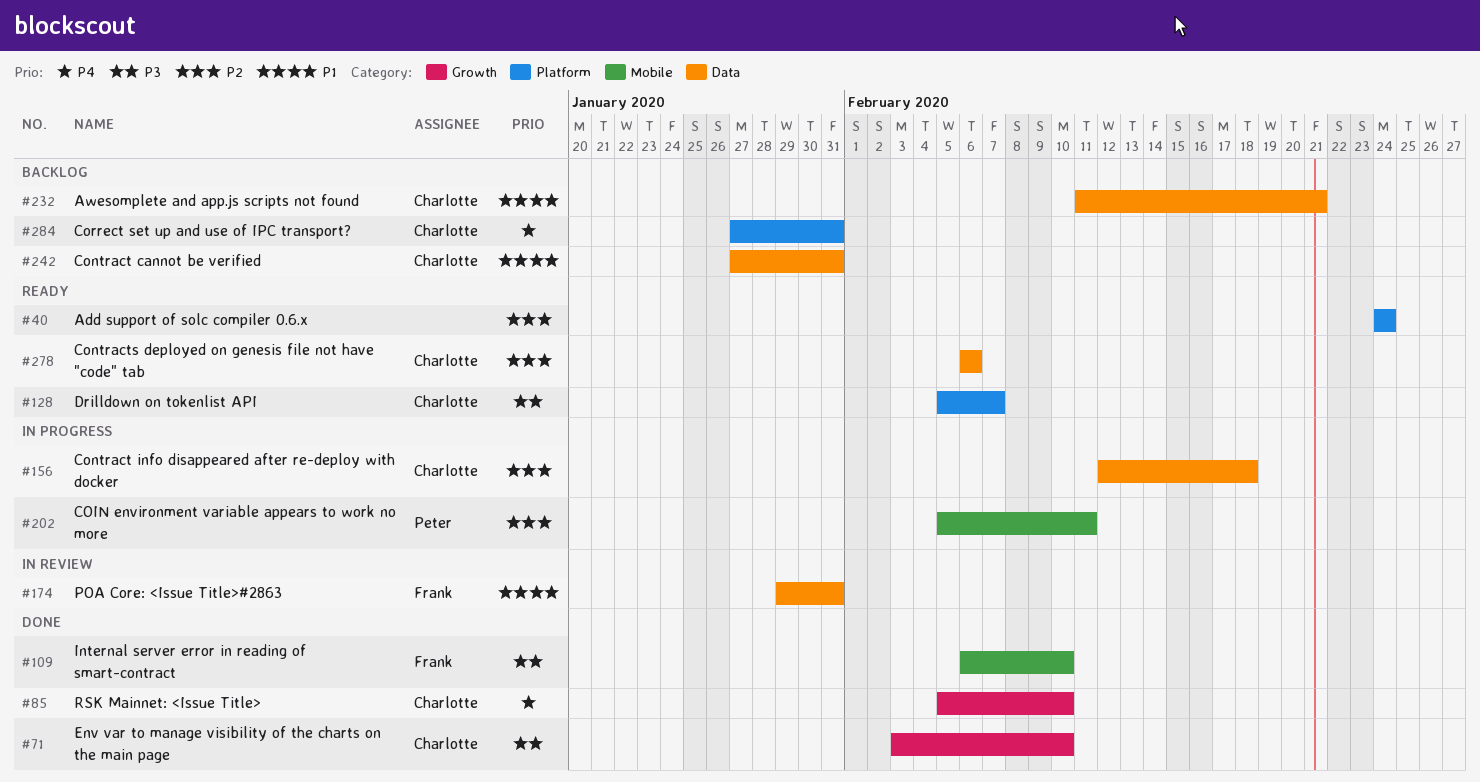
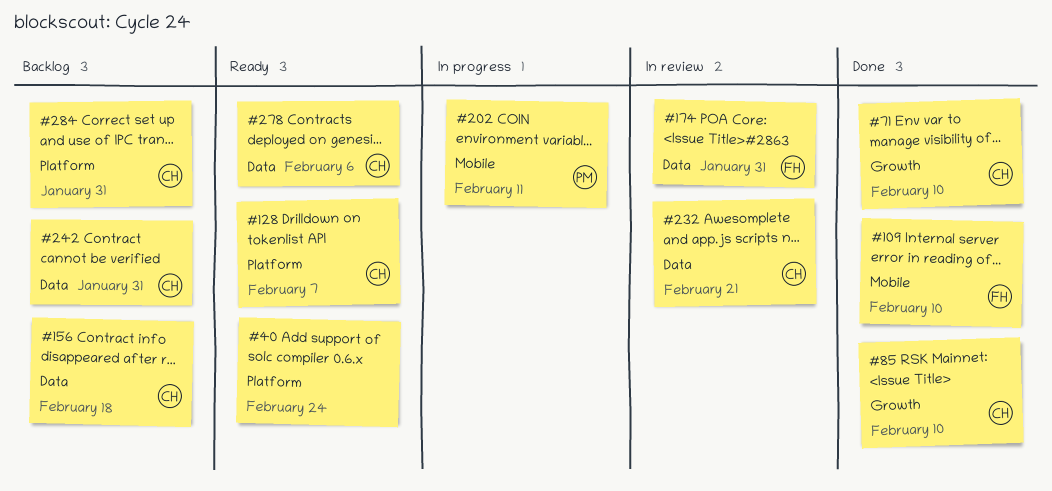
#156, status: In progress -> Backlog
#232, status: Backlog -> In review

